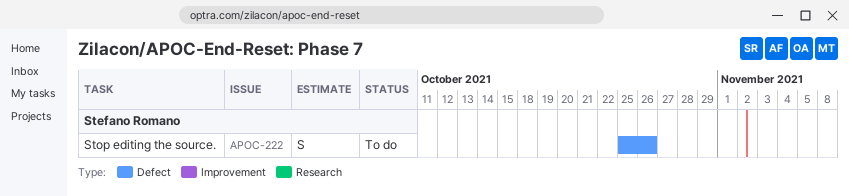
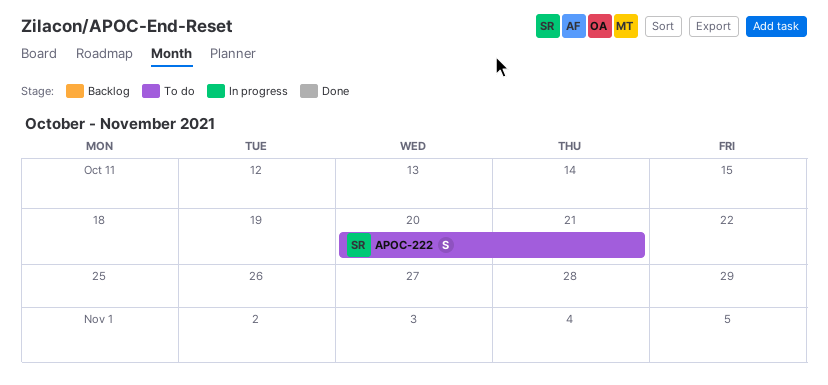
APOC-222, start: Oct 25 -> Oct 20
APOC-222, due: Oct 26 -> Oct 21

